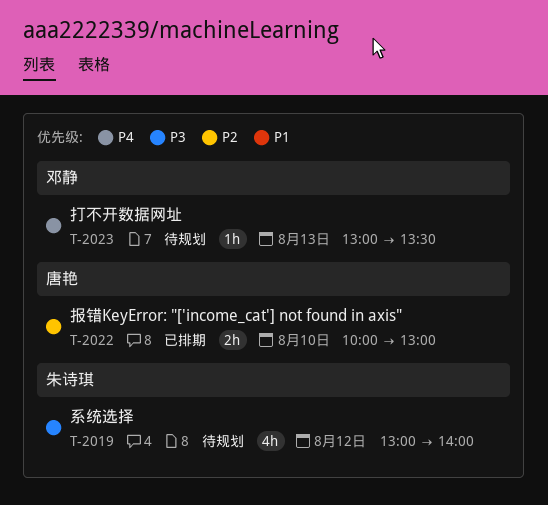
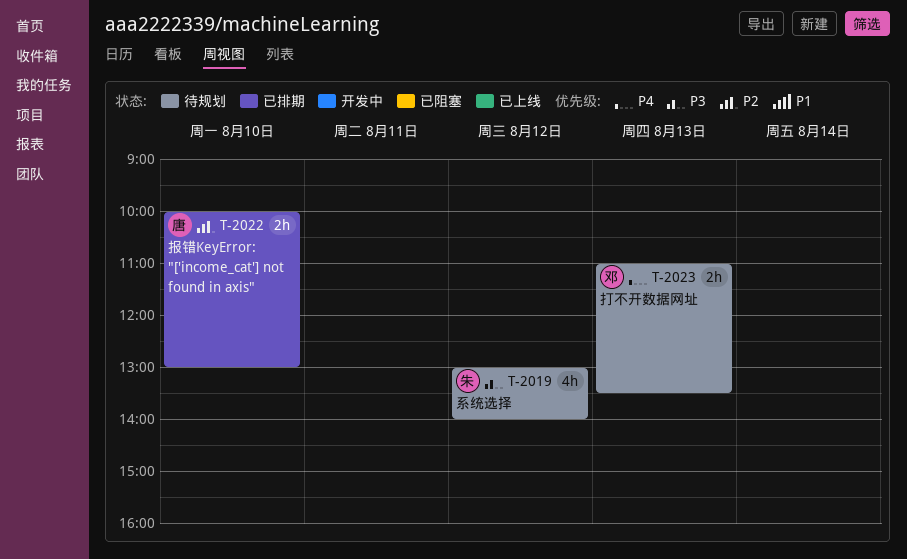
T-2023, estimate: 1h -> 2h
T-2023, begins: 13:00 -> 11:00

